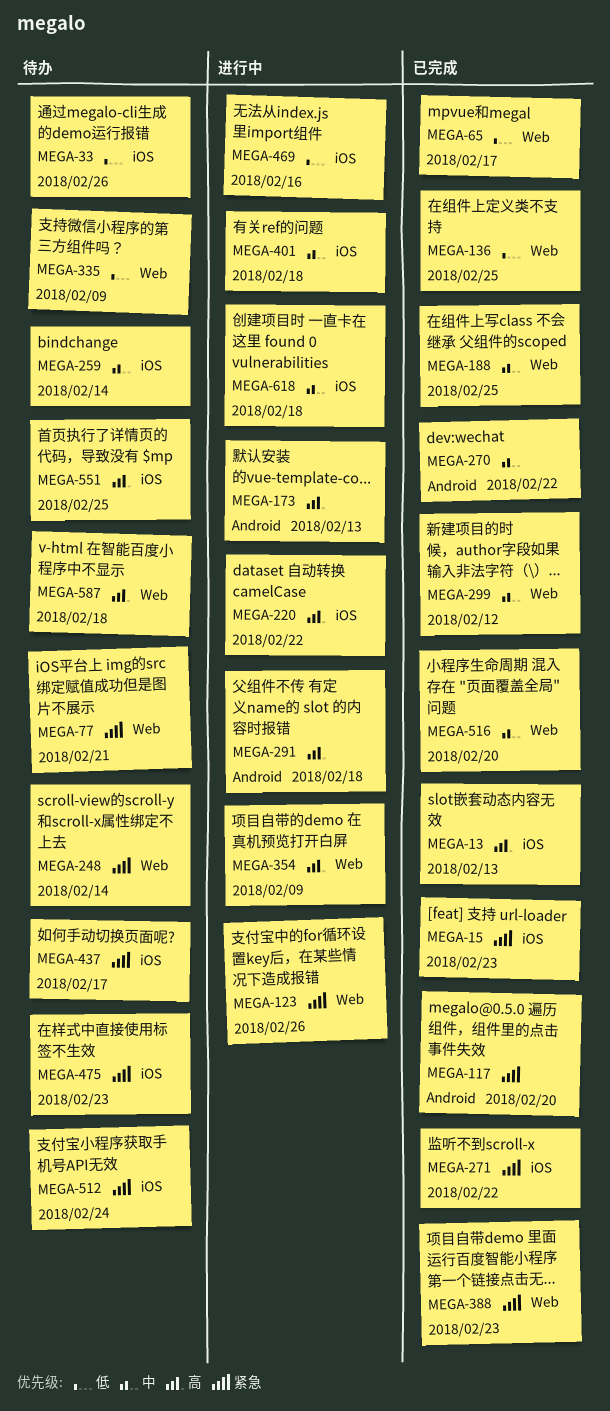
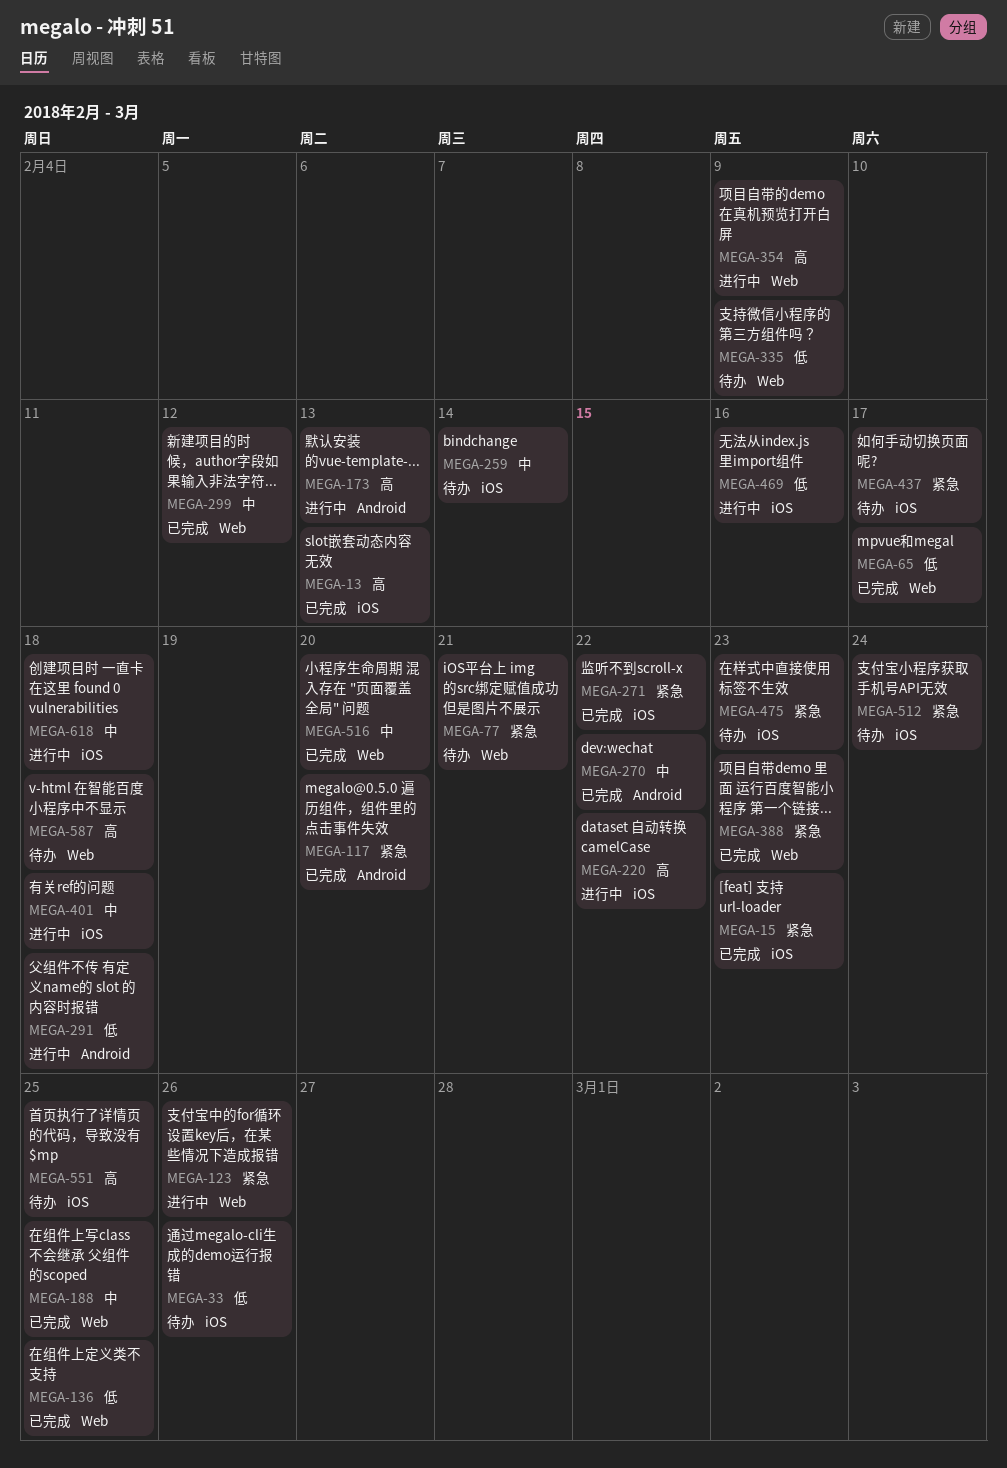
MEGA-248: present -> none
MEGA-291, priority: 高 -> 低

